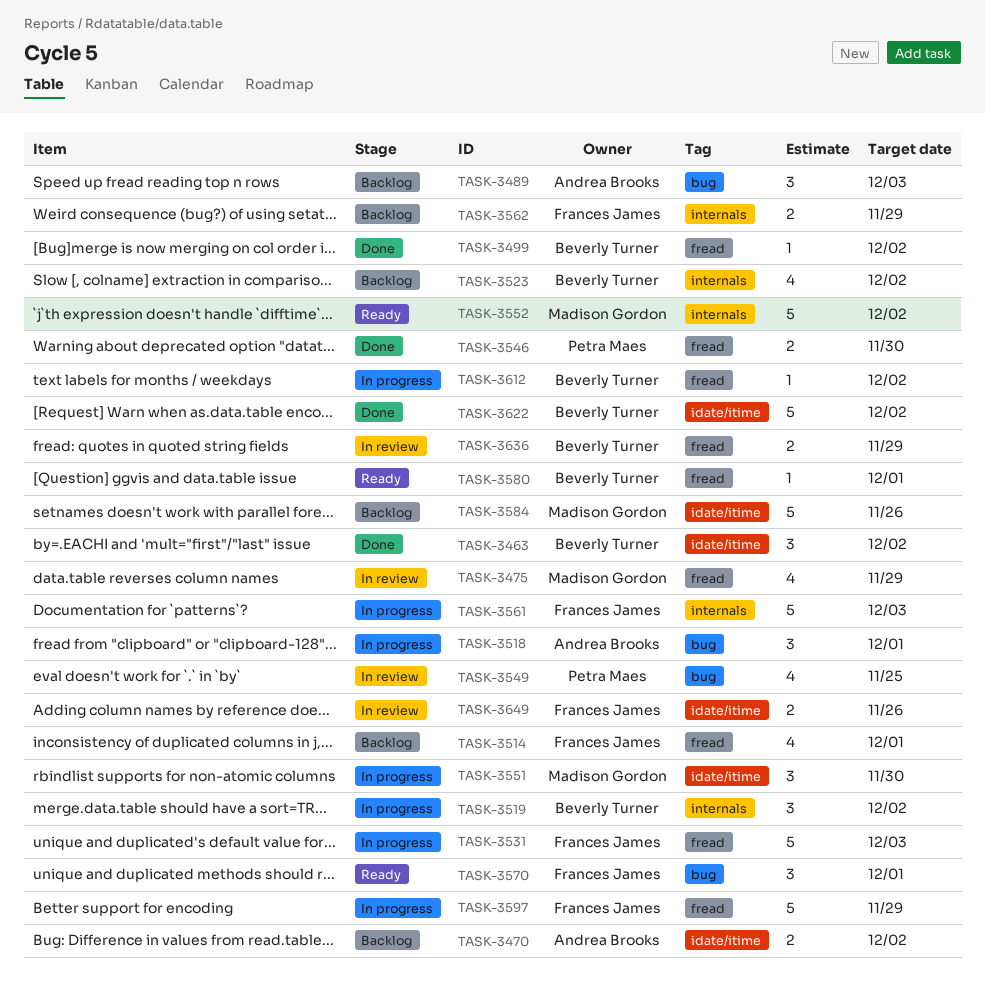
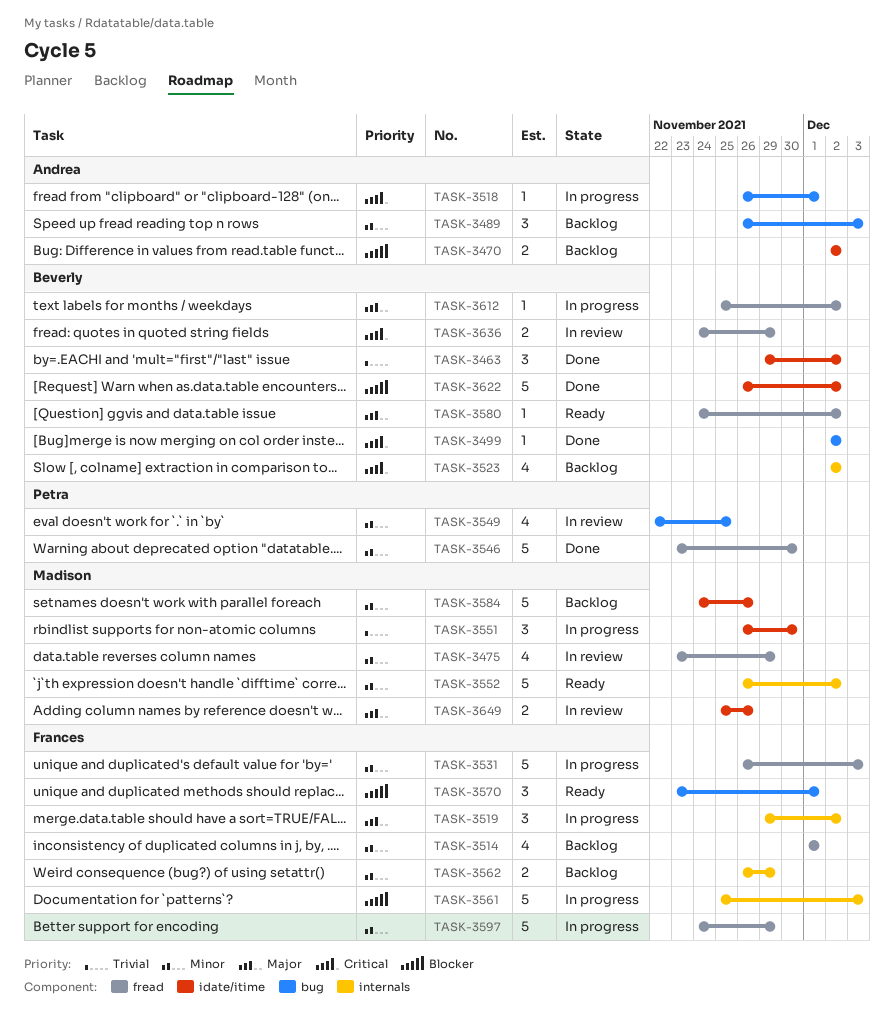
TASK-3499, label: fread -> bug
TASK-3518, estimate: 3 -> 1
TASK-3519, owner: Beverly Turner -> Frances James
TASK-3546, estimate: 2 -> 5
TASK-3580, due: Dec 1 -> Dec 2
TASK-3649, owner: Frances James -> Madison Gordon

